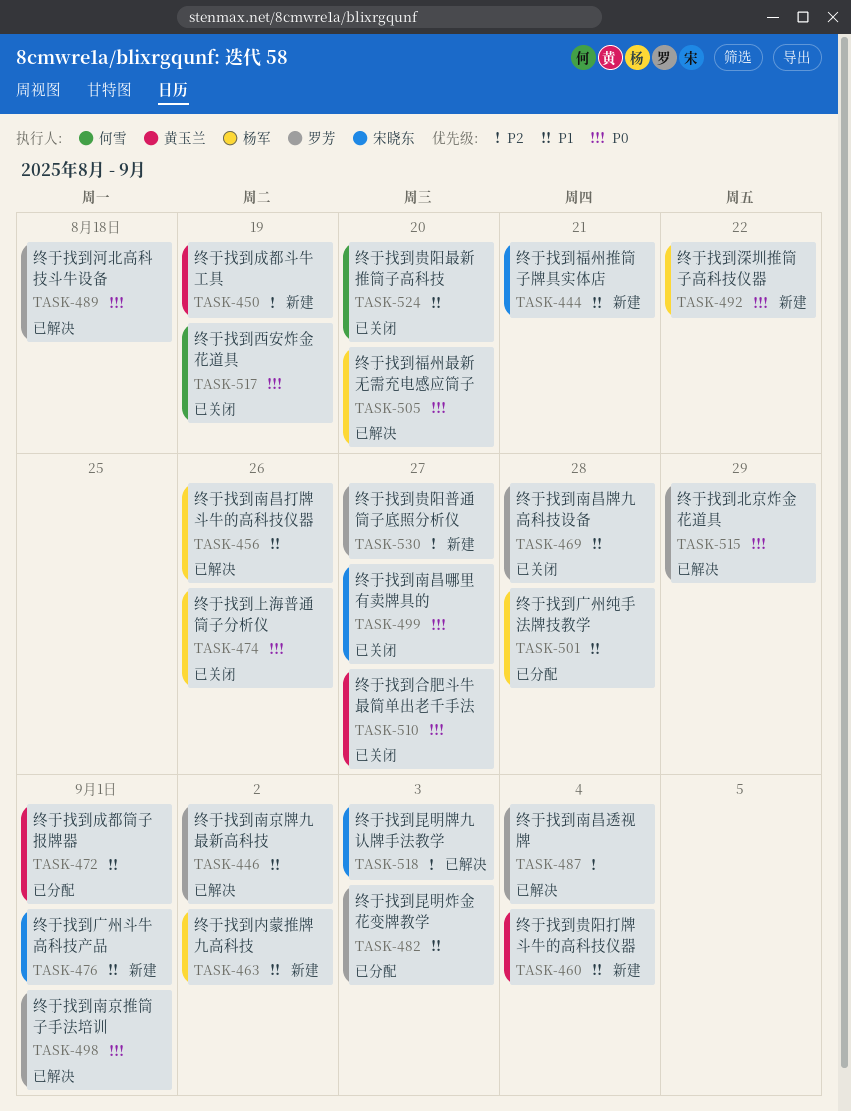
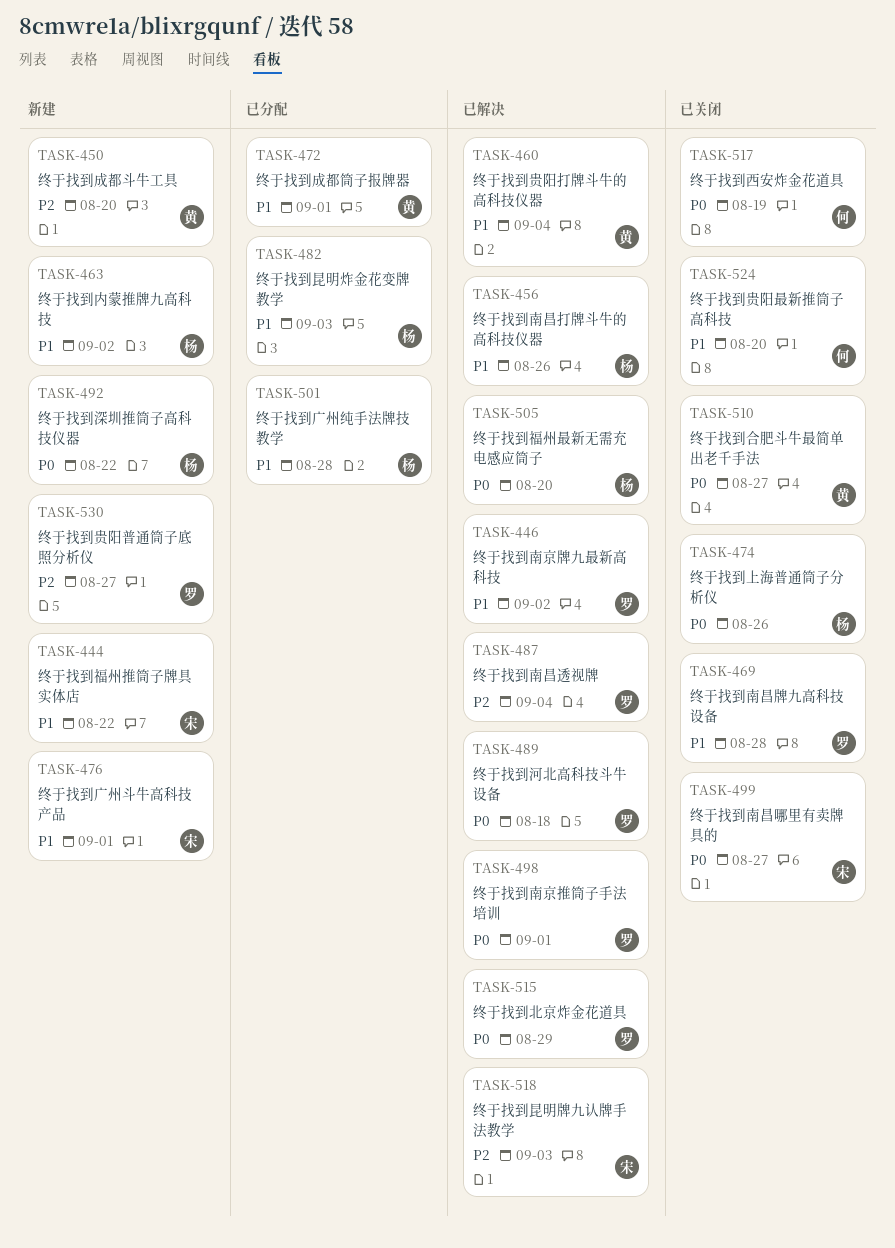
TASK-444, due: Aug 21 -> Aug 22
TASK-450, due: Aug 19 -> Aug 20
TASK-460, status: 新建 -> 已解决
TASK-482, owner: 罗芳 -> 杨军

